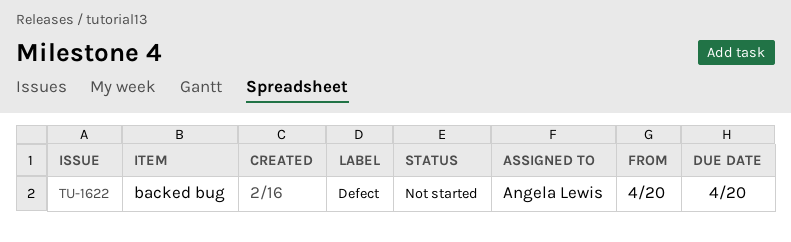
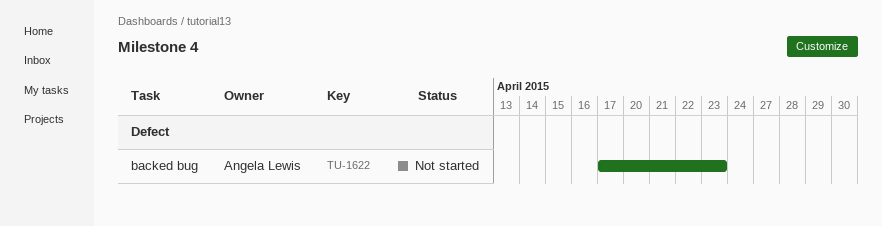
TU-1622, start: Apr 20 -> Apr 17
TU-1622, due: Apr 20 -> Apr 23

